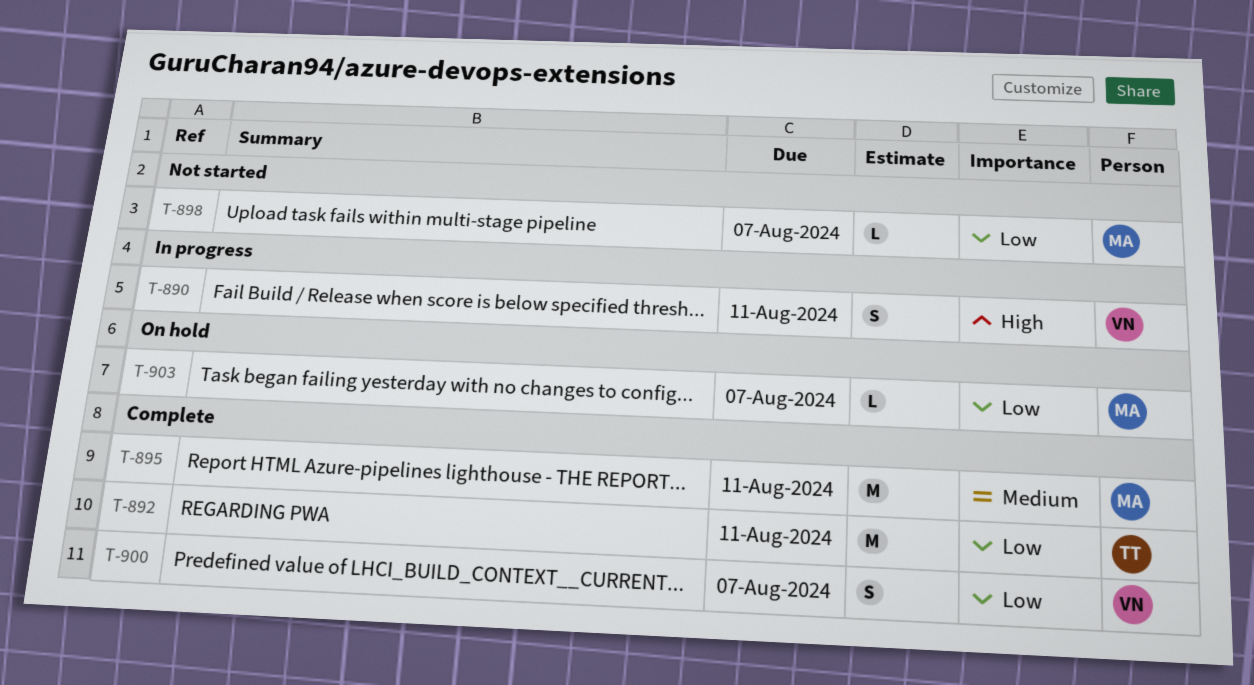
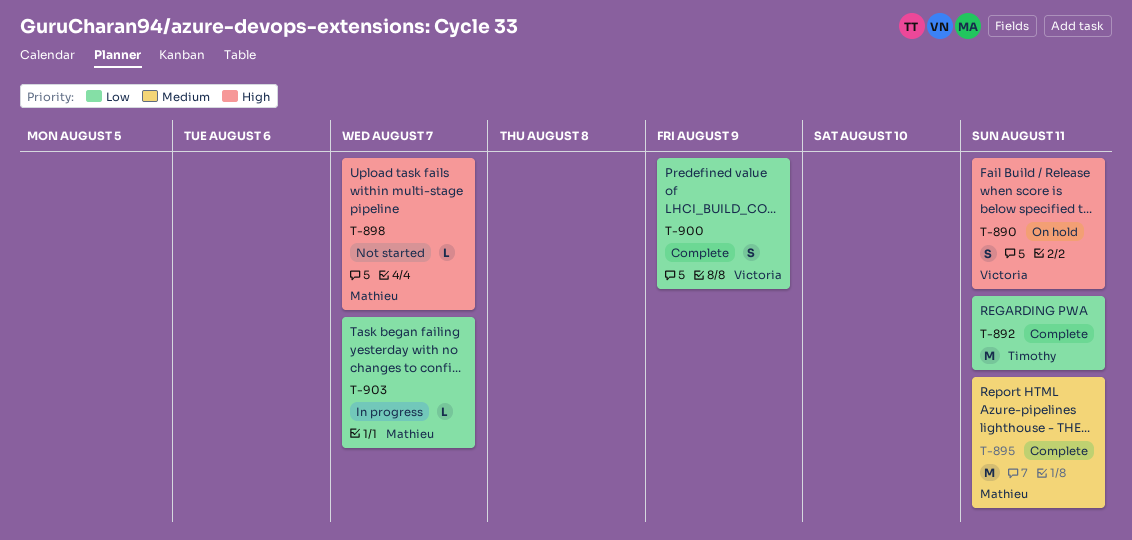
T-890, status: In progress -> On hold
T-898, priority: Low -> High
T-900, due: Aug 7 -> Aug 9
T-903, status: On hold -> In progress

